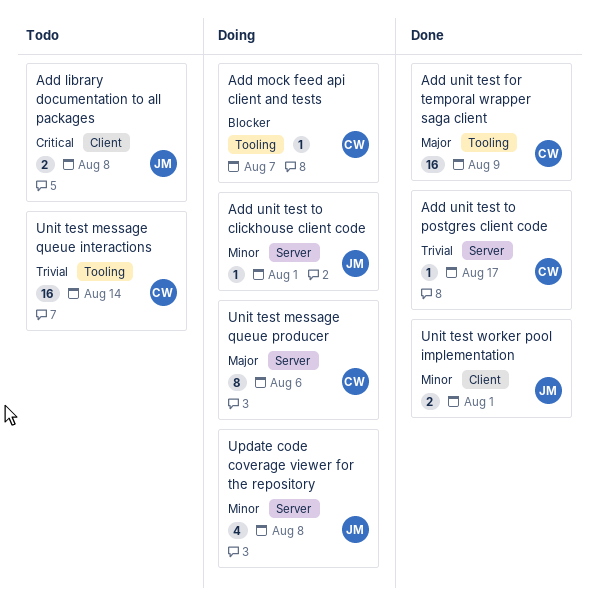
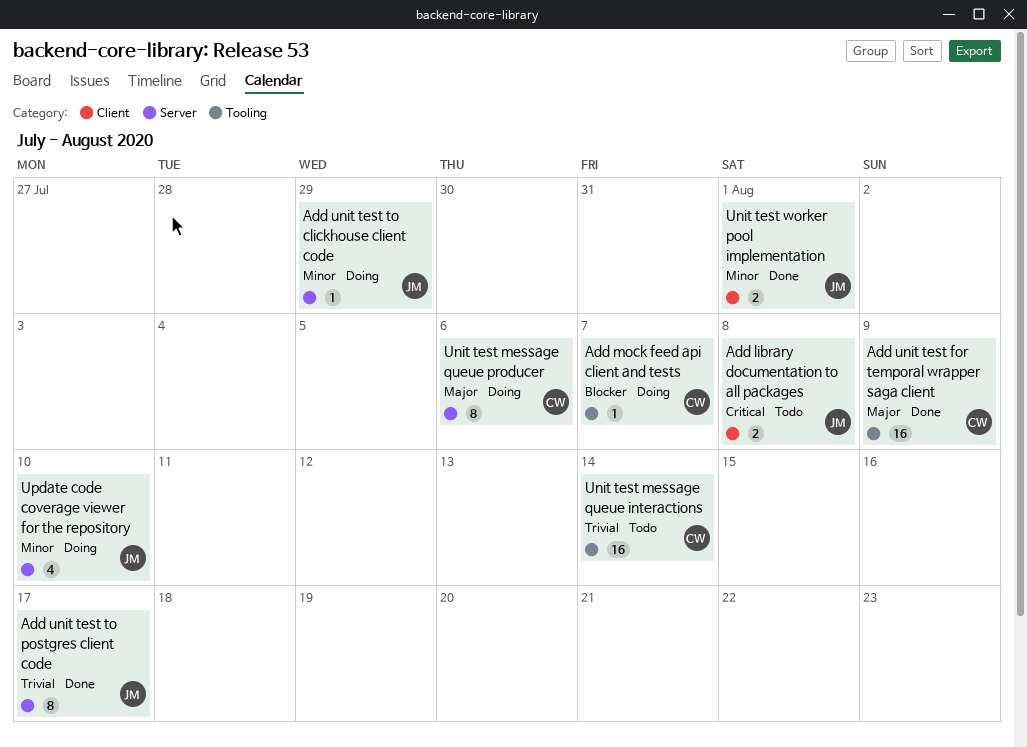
Add unit test to clickhouse client code, due: Aug 1 -> Jul 29
Add unit test to postgres client code, owner: CW -> JM
Add unit test to postgres client code, estimate: 1 -> 8
Update code coverage viewer for the repository, due: Aug 8 -> Aug 10

